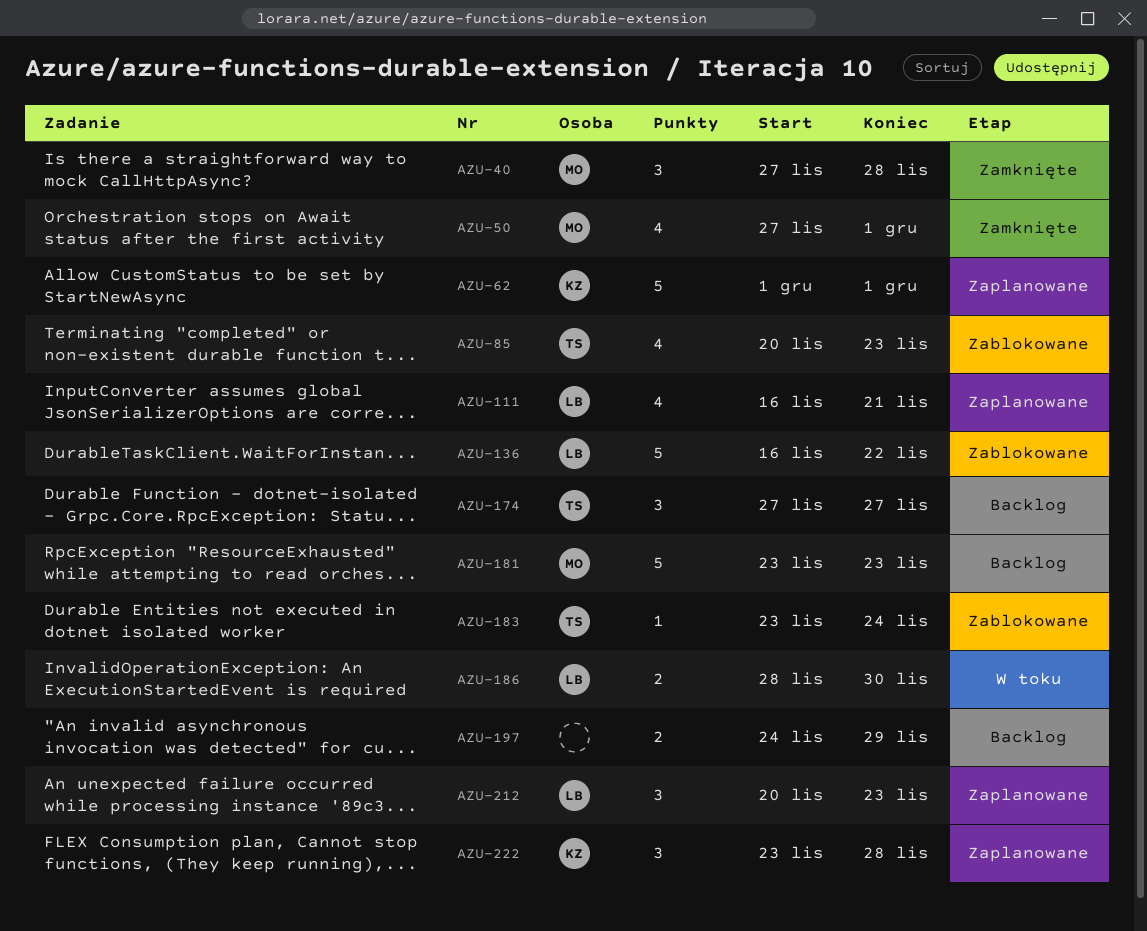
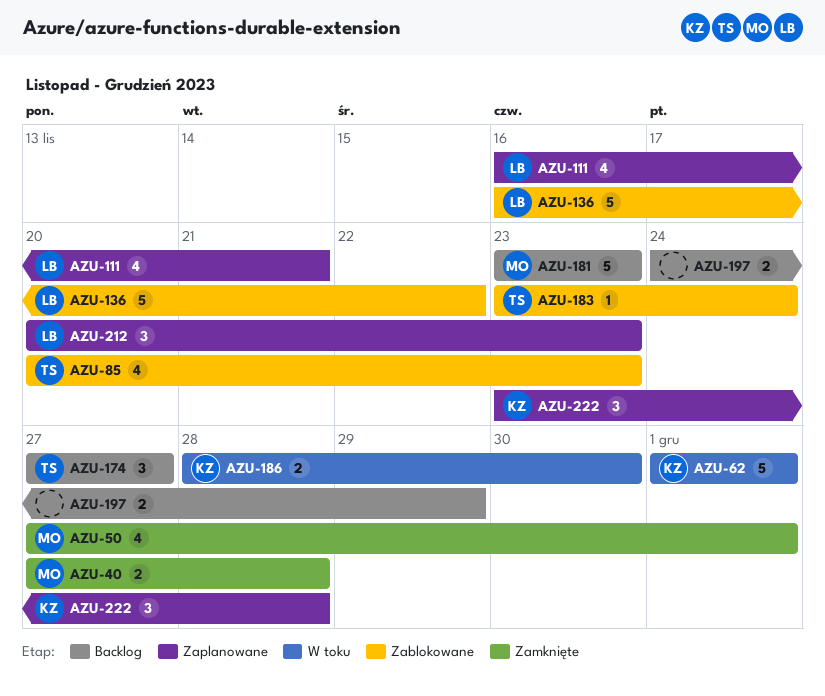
AZU-40, estimate: 3 -> 2
AZU-62, status: Zaplanowane -> W toku
AZU-186, owner: LB -> KZ

